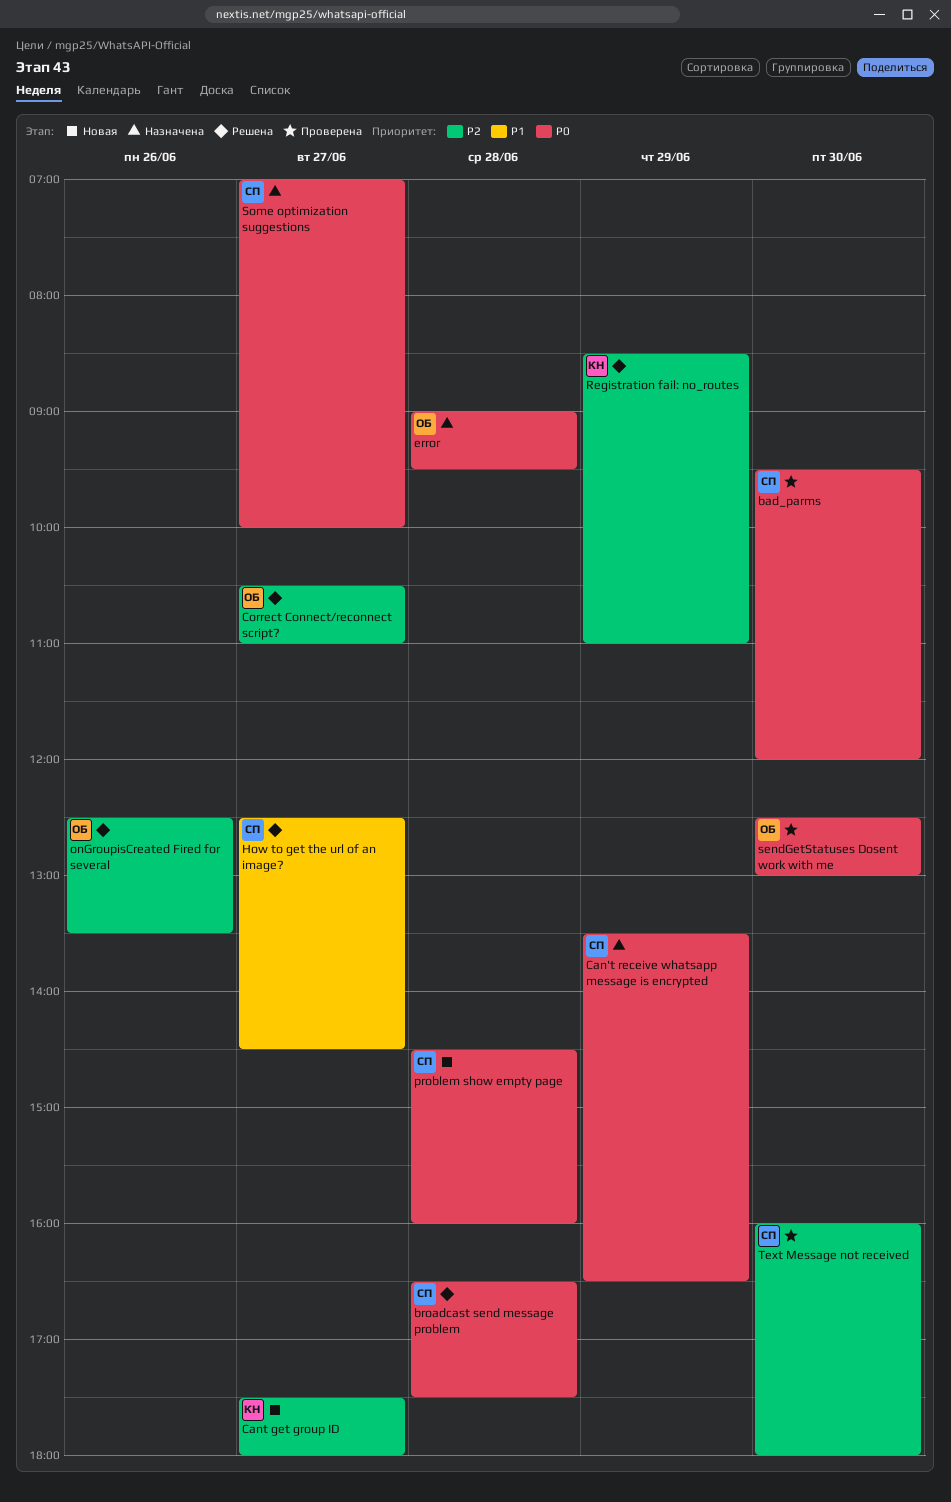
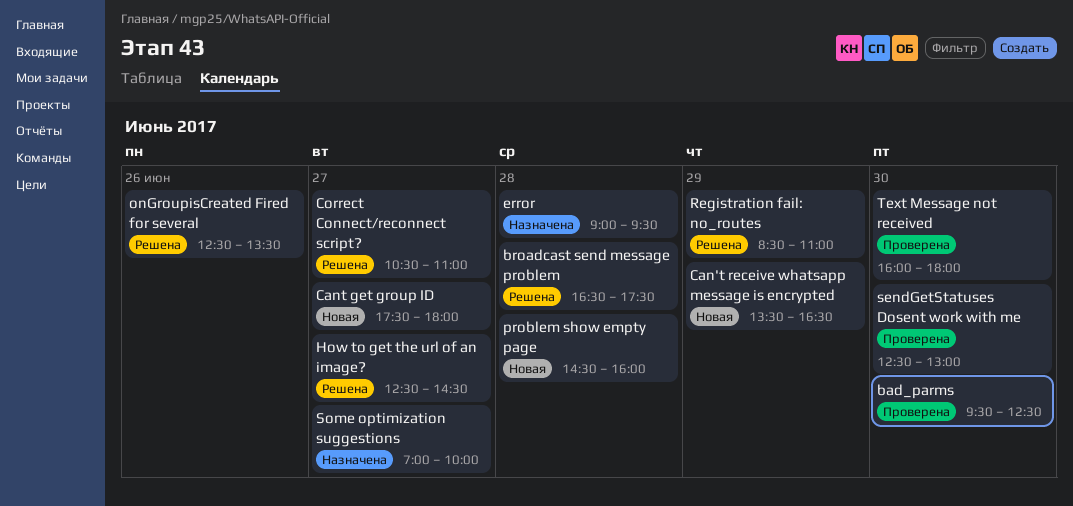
bad_parms, ends: 12:00 -> 12:30
Can't receive whatsapp message is encrypted, status: Назначена -> Новая

